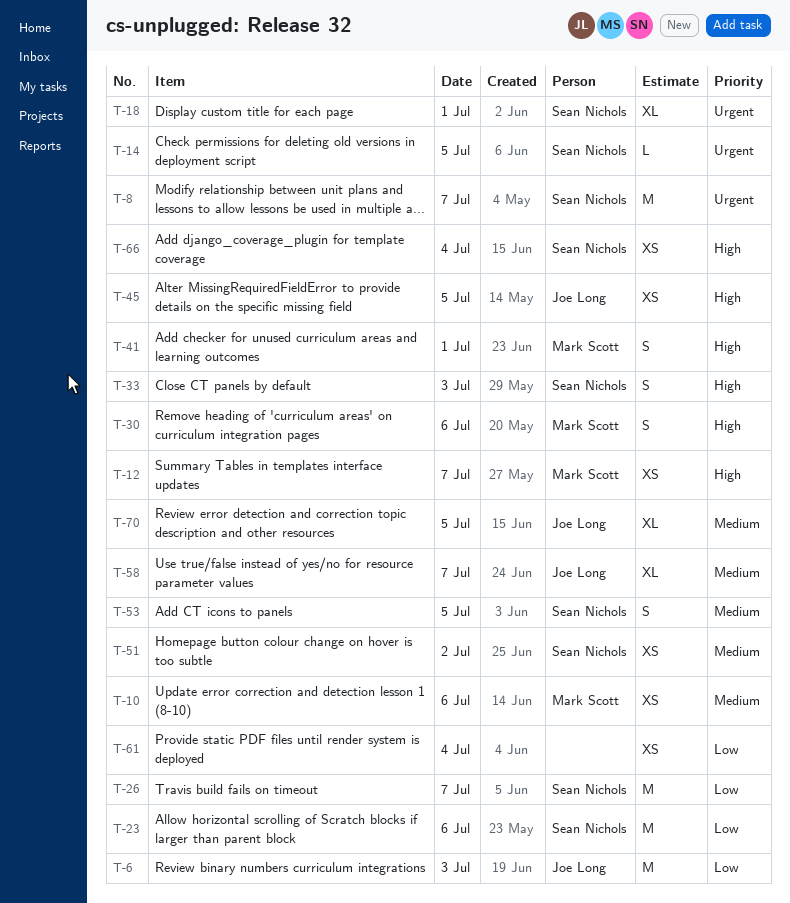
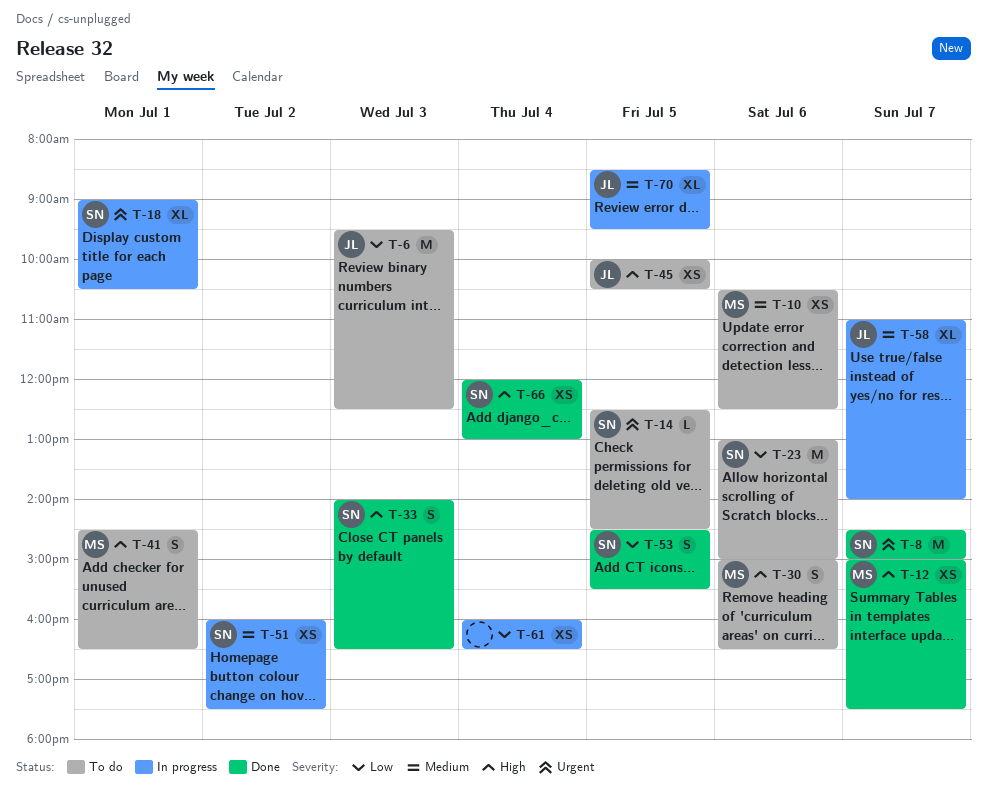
T-26: present -> none
T-53, priority: Medium -> Low

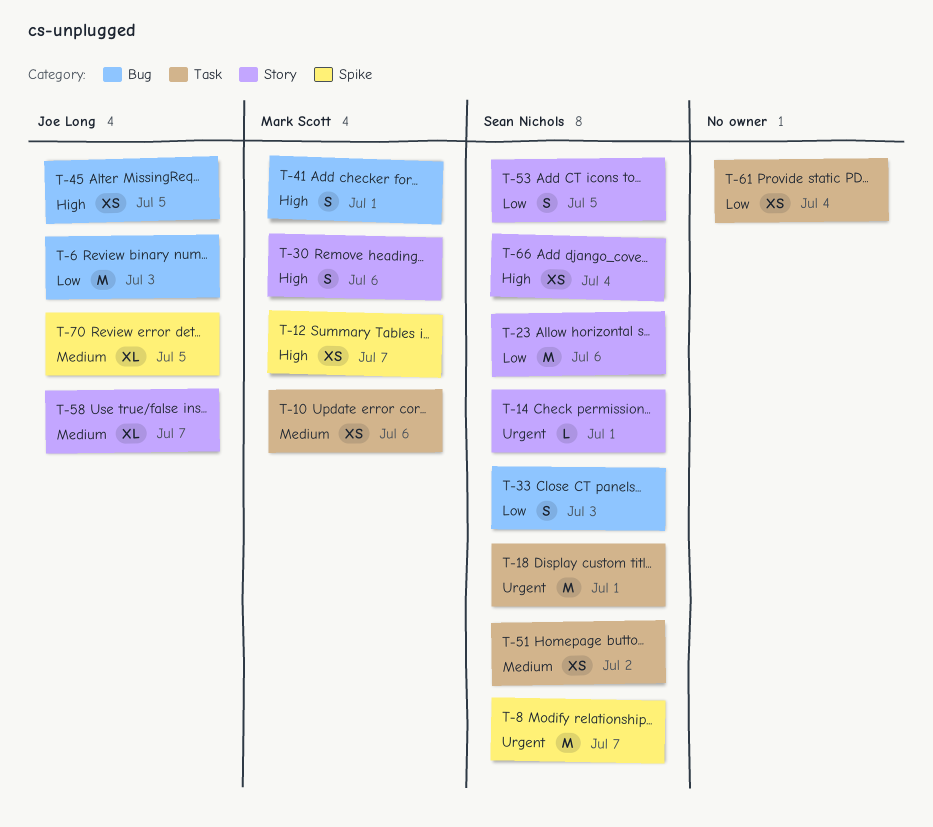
T-14, day: Jul 5 -> Jul 1
T-18, estimate: XL -> M
T-33, priority: High -> Low

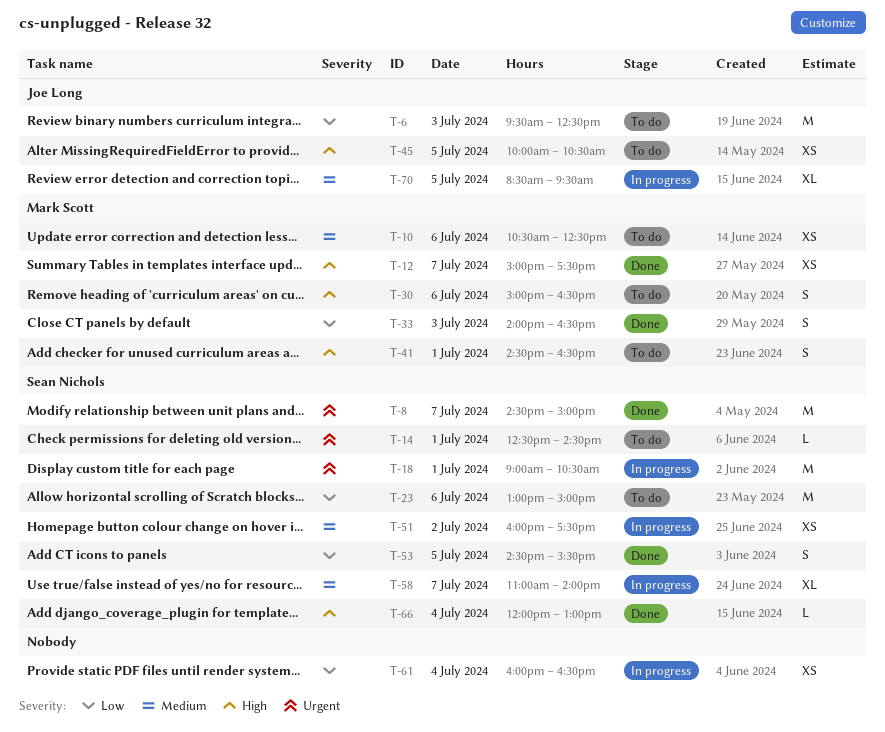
T-33, owner: Sean Nichols -> Mark Scott
T-58, owner: Joe Long -> Sean Nichols
T-66, estimate: XS -> L

